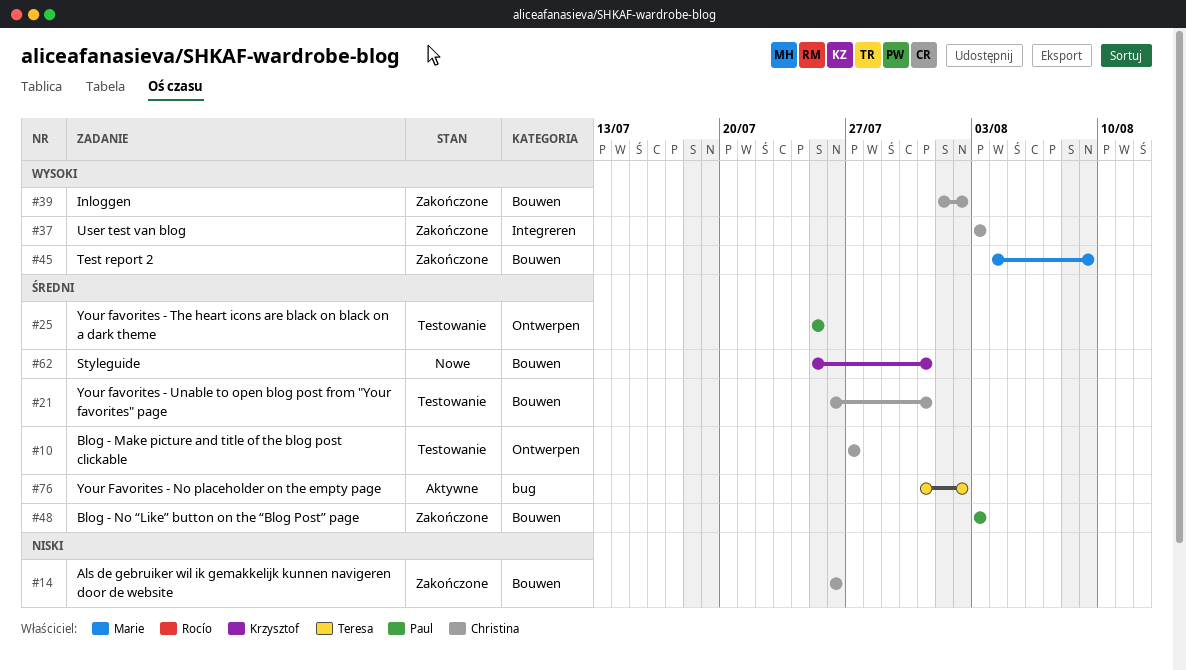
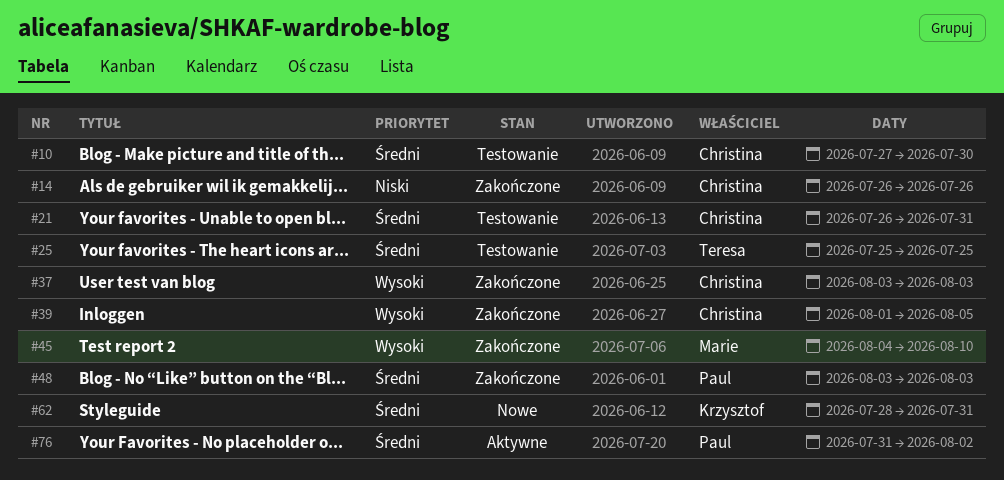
#10, due: Jul 27 -> Jul 30
#25, owner: Paul -> Teresa
#39, due: Aug 2 -> Aug 5
#45, due: Aug 9 -> Aug 10
#62, start: Jul 25 -> Jul 28
#76, owner: Teresa -> Paul

